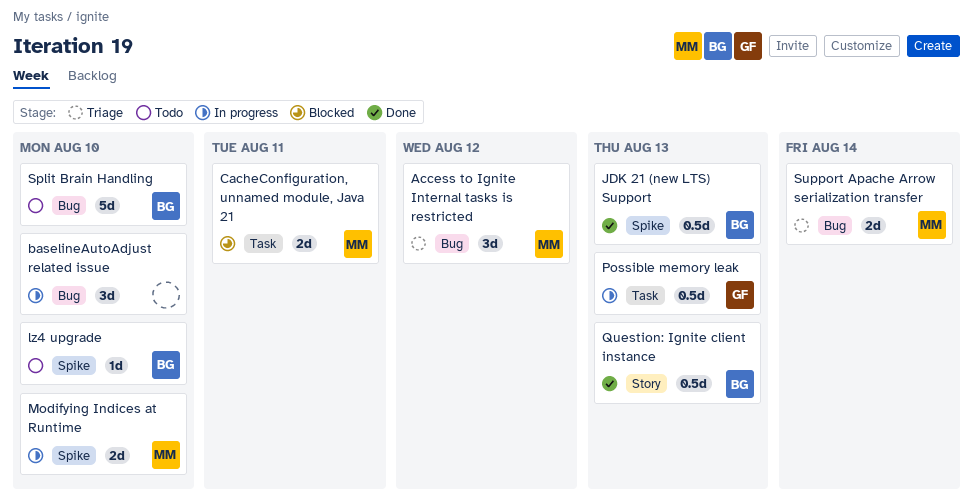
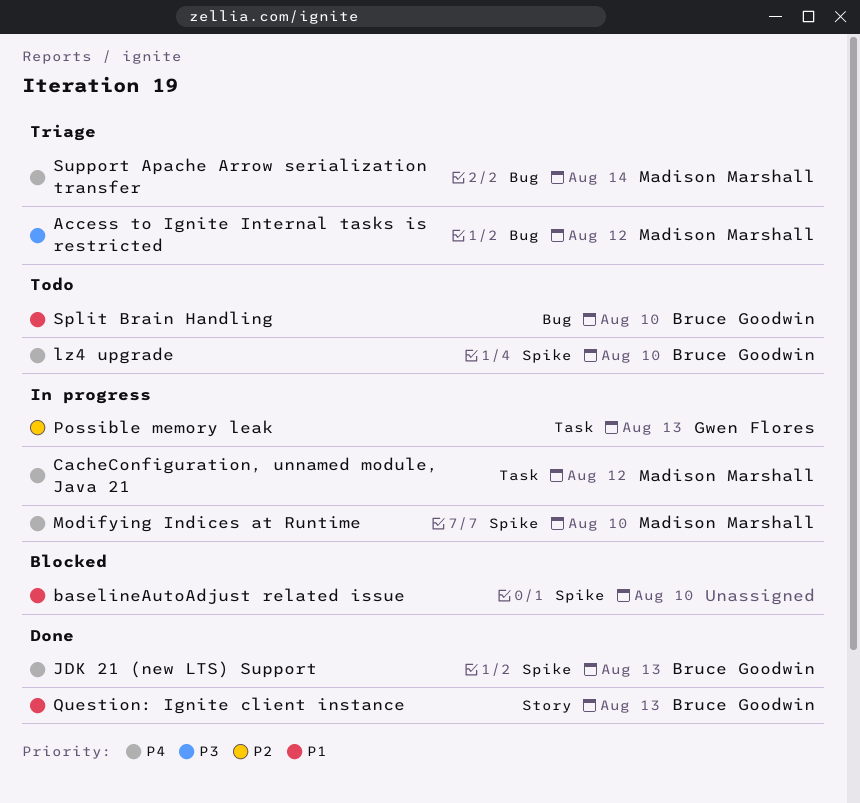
baselineAutoAdjust related issue, status: In progress -> Blocked
baselineAutoAdjust related issue, label: Bug -> Spike
CacheConfiguration, unnamed module, Java 21, status: Blocked -> In progress
CacheConfiguration, unnamed module, Java 21, due: Aug 11 -> Aug 12

